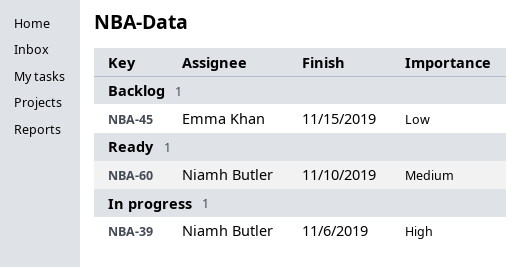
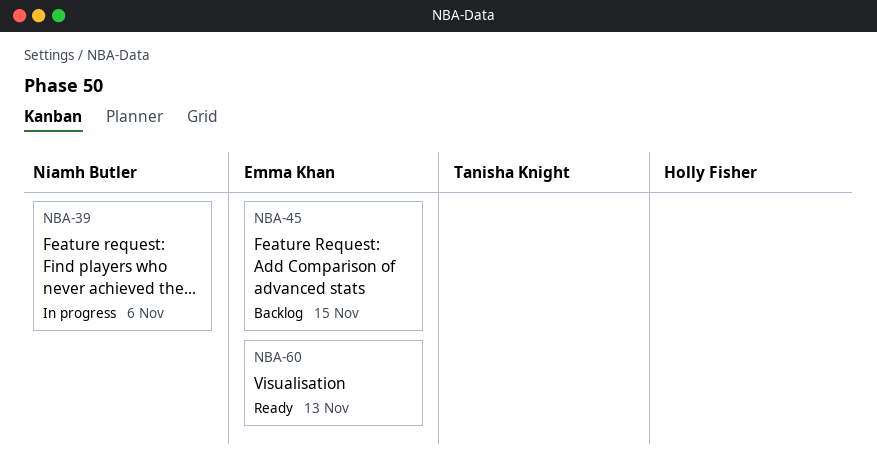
NBA-60, owner: Niamh Butler -> Emma Khan
NBA-60, due: Nov 10 -> Nov 13

